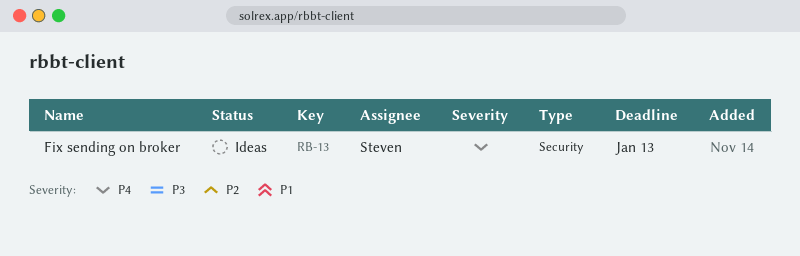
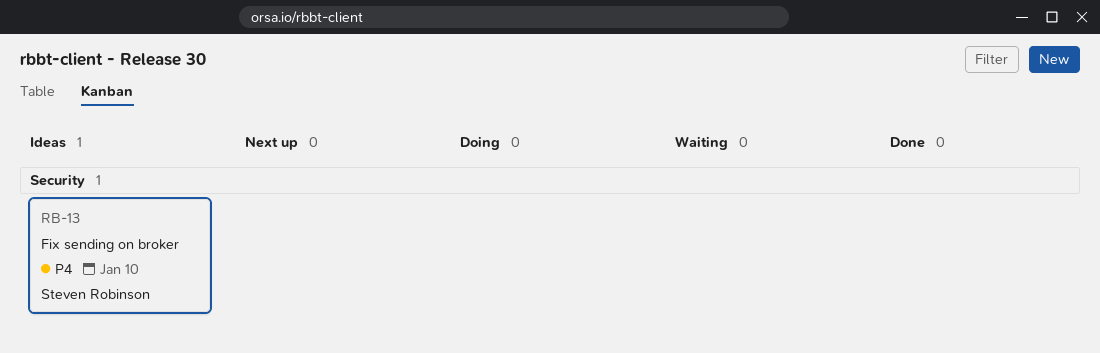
RB-13, due: Jan 13 -> Jan 10

